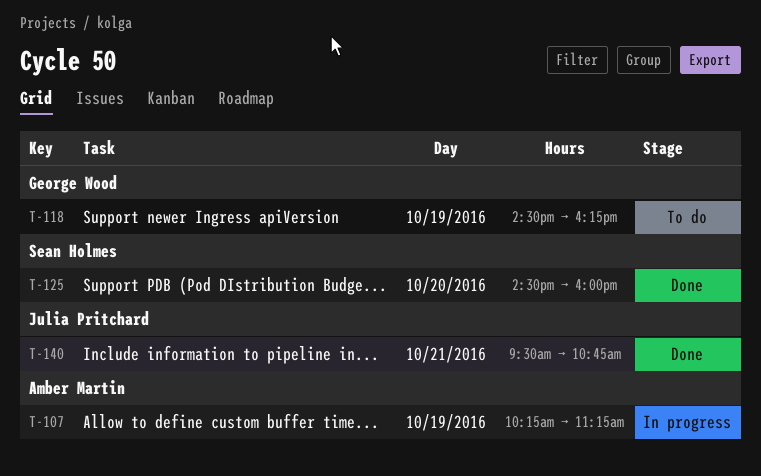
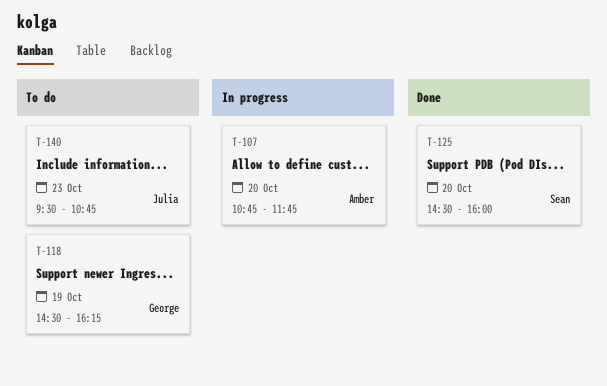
T-107, day: Oct 19 -> Oct 20
T-107, begins: 10:15 -> 10:45
T-107, ends: 11:15 -> 11:45
T-140, status: Done -> To do
T-140, day: Oct 21 -> Oct 23

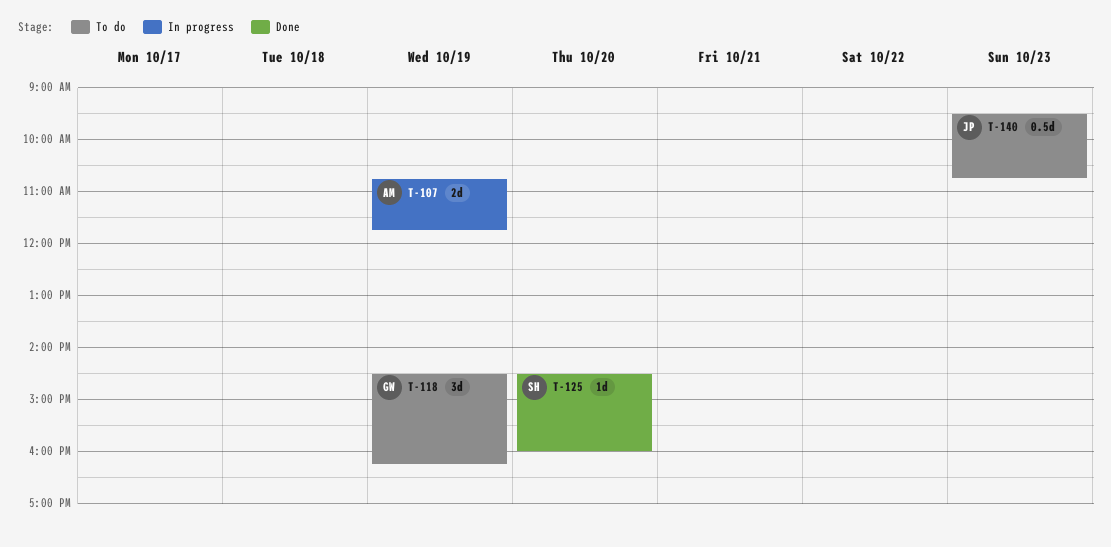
T-107, day: Oct 20 -> Oct 19

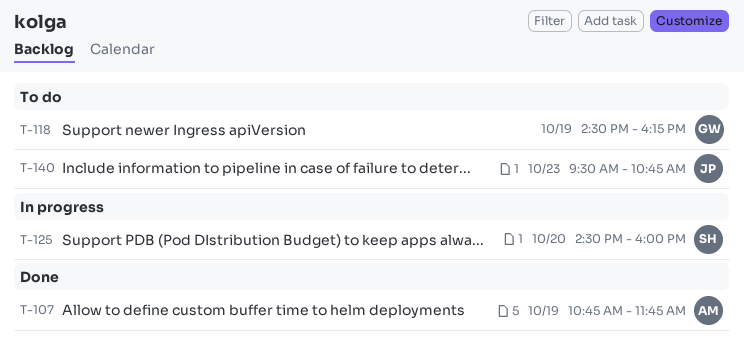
T-107, status: In progress -> Done
T-125, status: Done -> In progress

